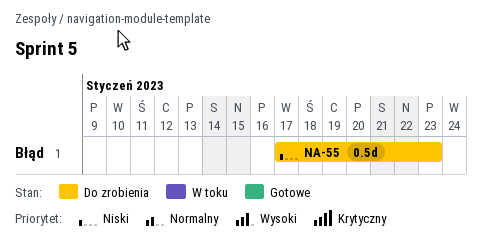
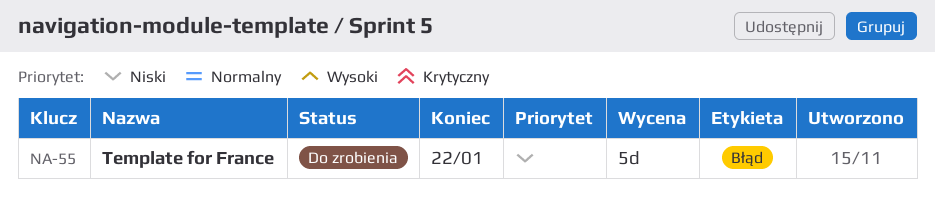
NA-55, estimate: 0.5d -> 5d
NA-55, due: Jan 23 -> Jan 22

